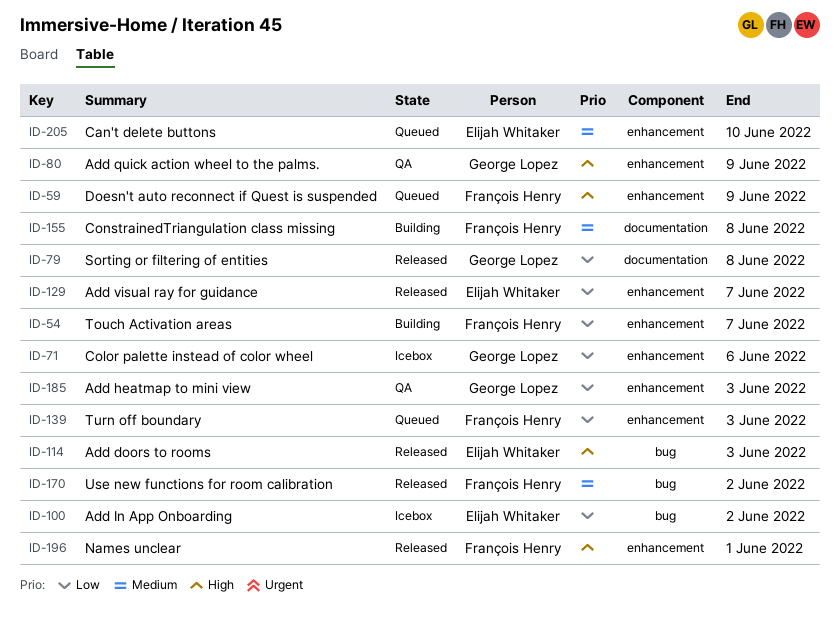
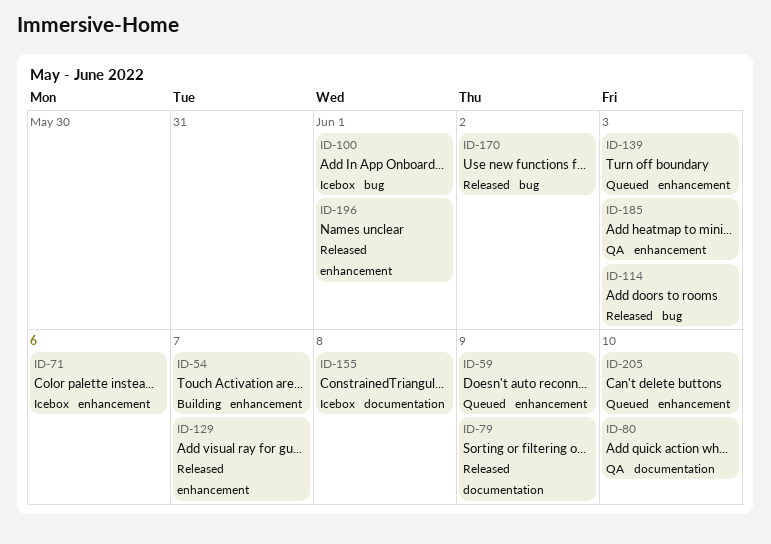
ID-79, due: Jun 8 -> Jun 9
ID-80, label: enhancement -> documentation
ID-80, due: Jun 9 -> Jun 10
ID-100, due: Jun 2 -> Jun 1
ID-155, status: Building -> Icebox

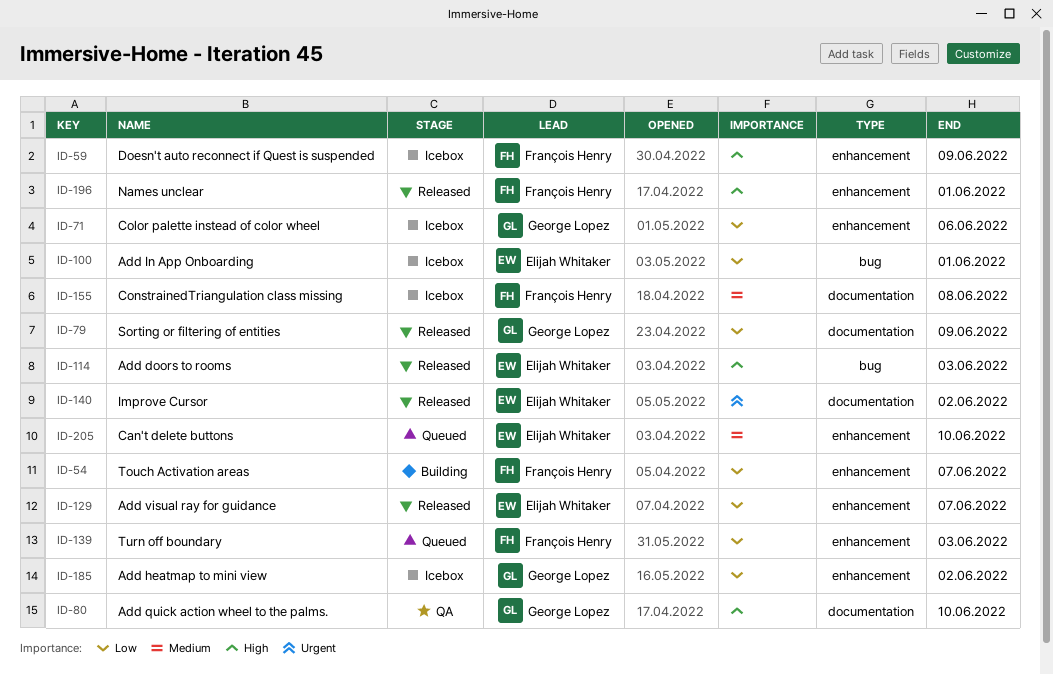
ID-59, status: Queued -> Icebox
ID-140: none -> present
ID-170: present -> none
ID-185, status: QA -> Icebox
ID-185, due: Jun 3 -> Jun 2

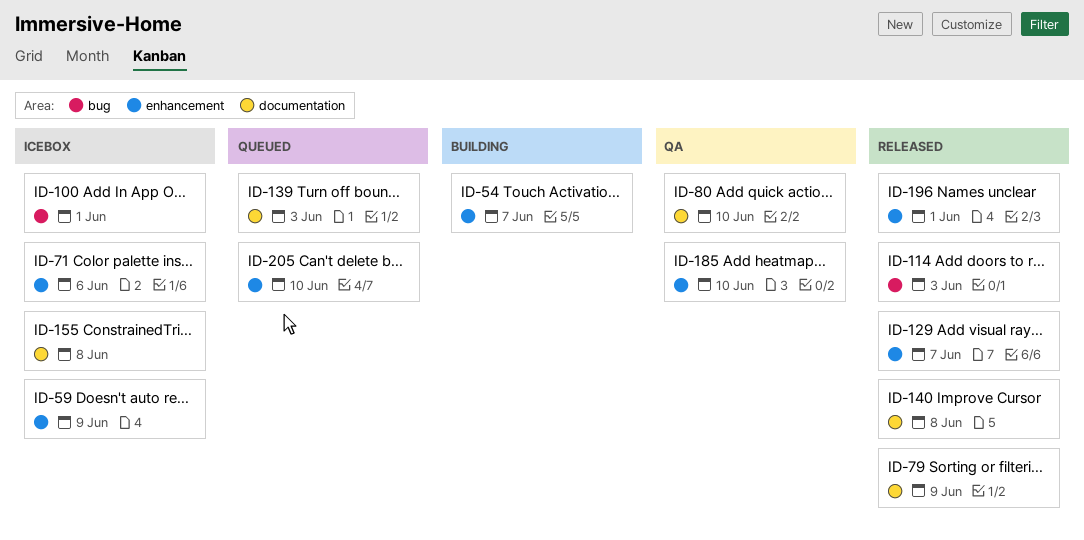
ID-139, label: enhancement -> documentation
ID-140, due: Jun 2 -> Jun 8
ID-185, status: Icebox -> QA
ID-185, due: Jun 2 -> Jun 10

